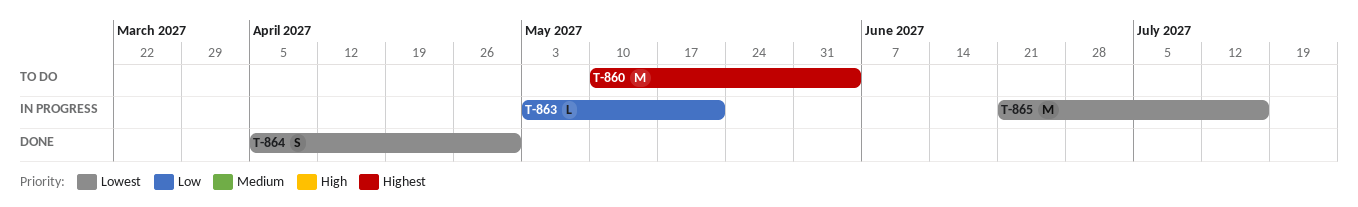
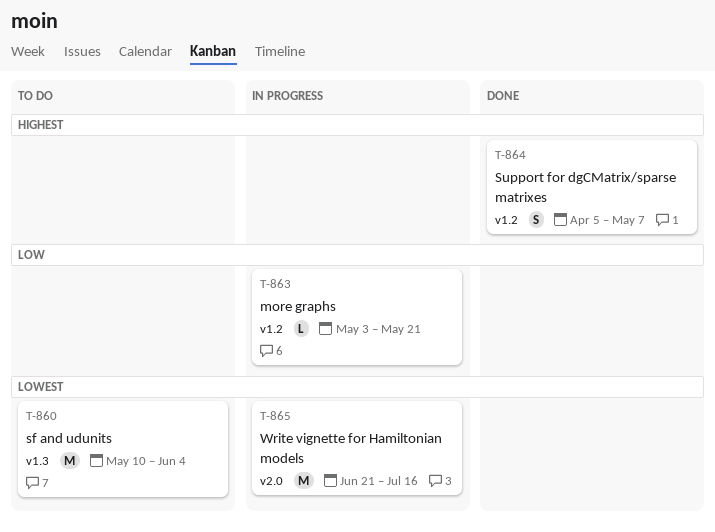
T-860, priority: Highest -> Lowest
T-864, priority: Lowest -> Highest
T-864, due: Apr 30 -> May 7

